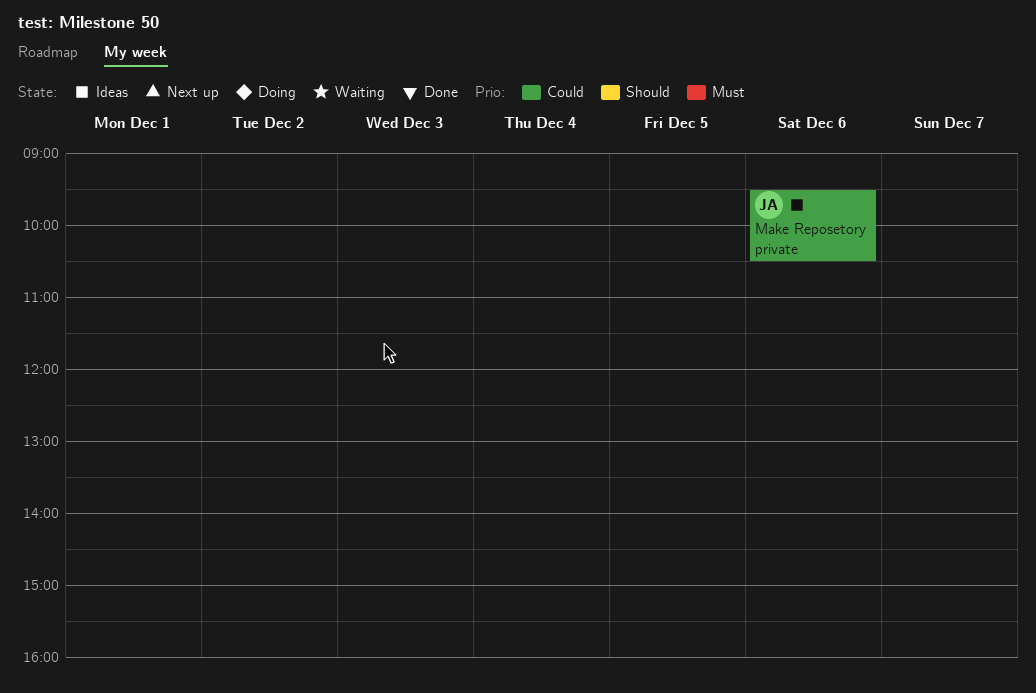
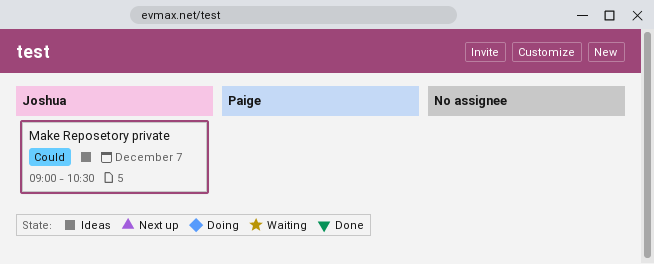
Make Reposetory private, day: Dec 6 -> Dec 7
Make Reposetory private, begins: 09:30 -> 09:00

